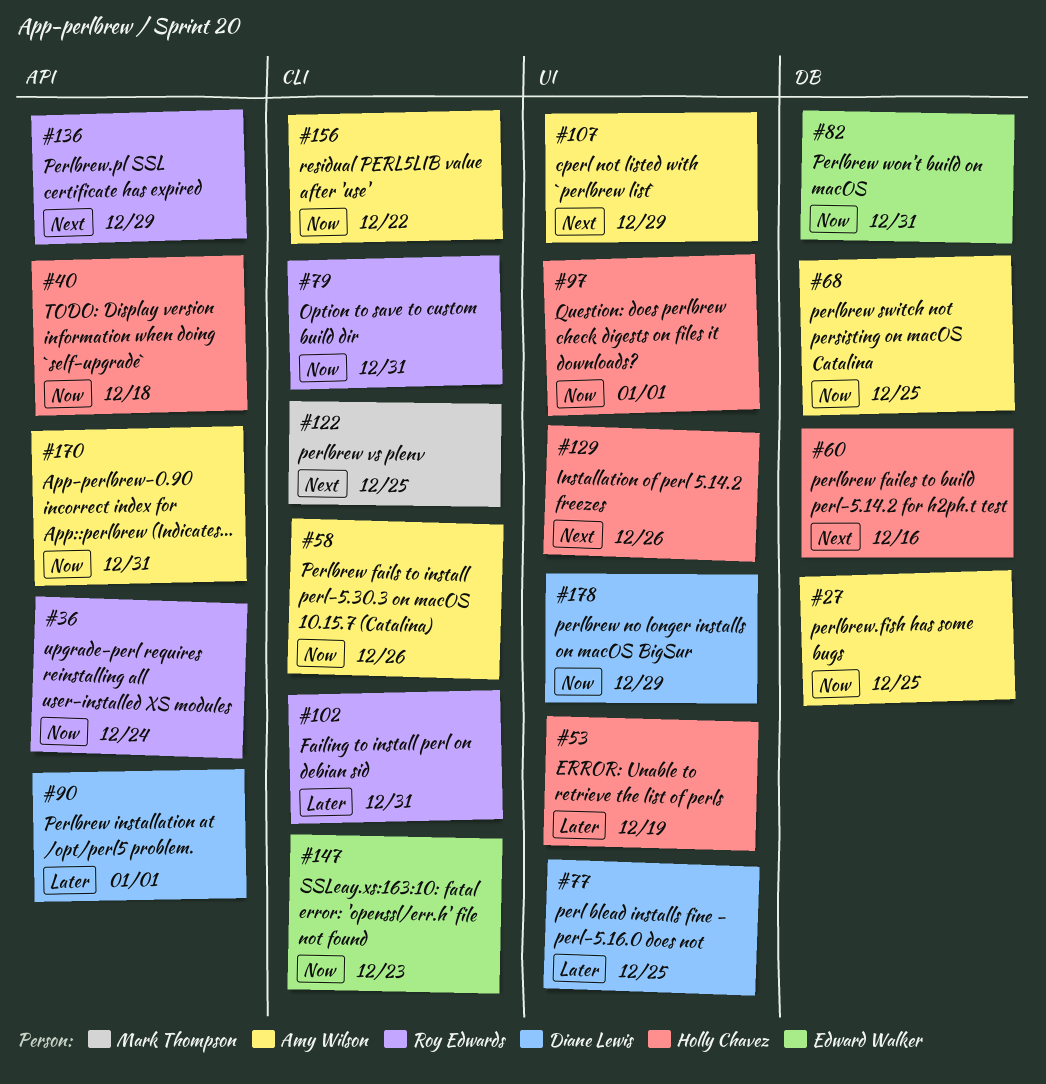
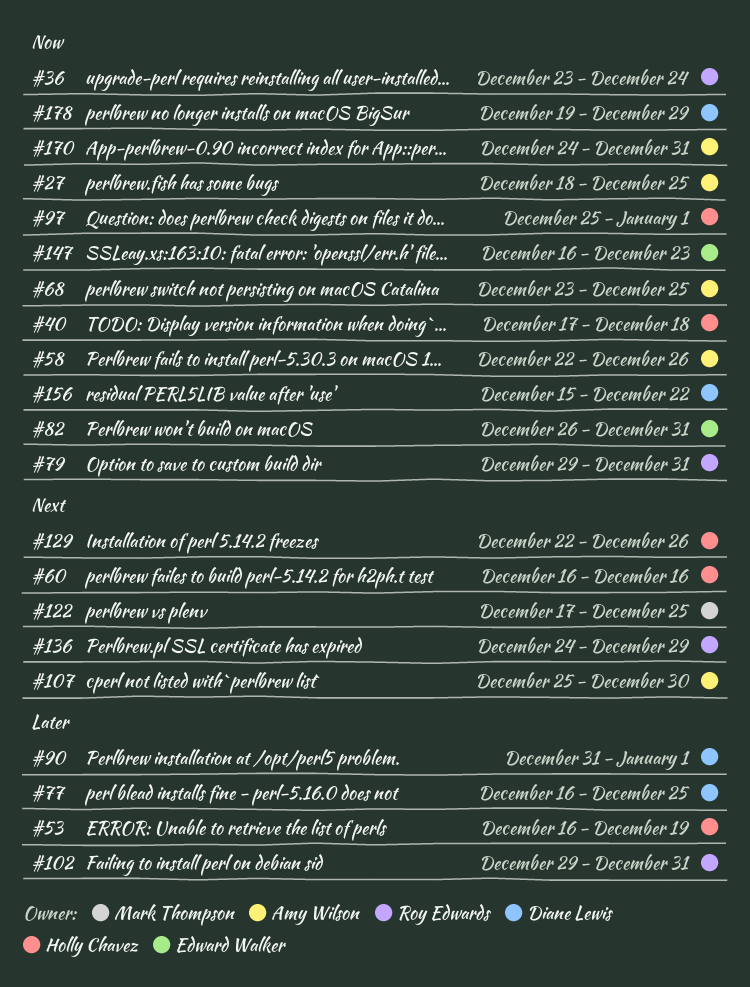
#107, due: Dec 29 -> Dec 30
#156, owner: Amy Wilson -> Diane Lewis

